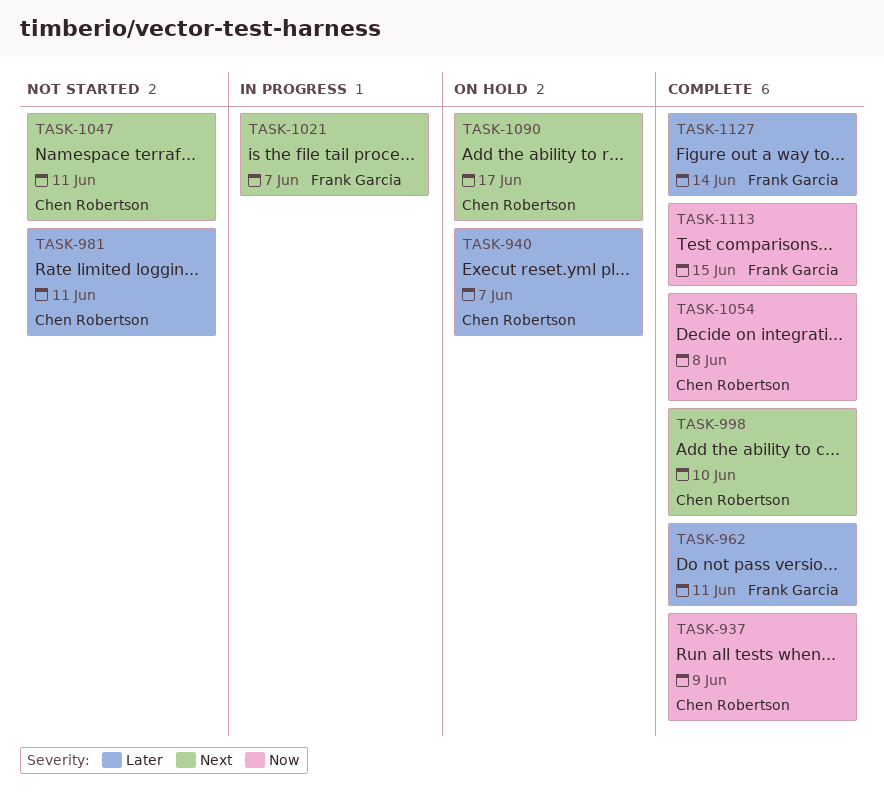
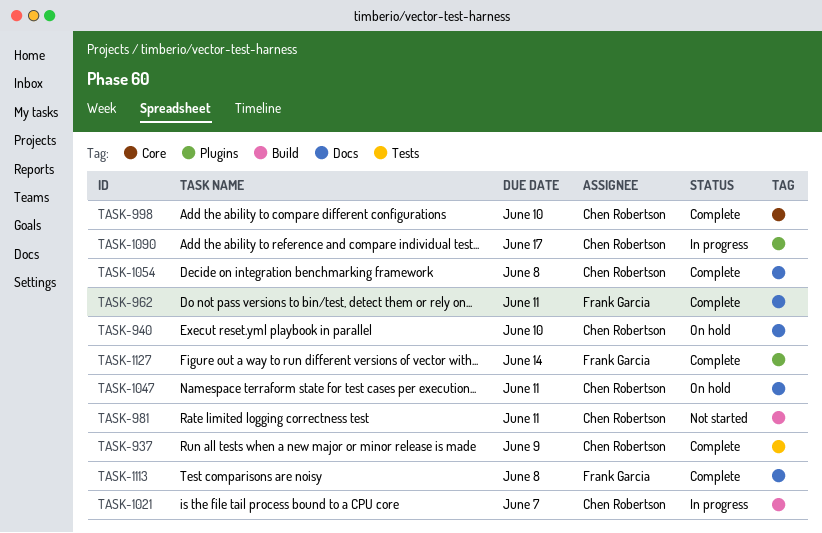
TASK-940, due: Jun 7 -> Jun 10
TASK-1021, owner: Frank Garcia -> Chen Robertson
TASK-1047, status: Not started -> On hold
TASK-1090, status: On hold -> In progress
TASK-1113, due: Jun 15 -> Jun 8

